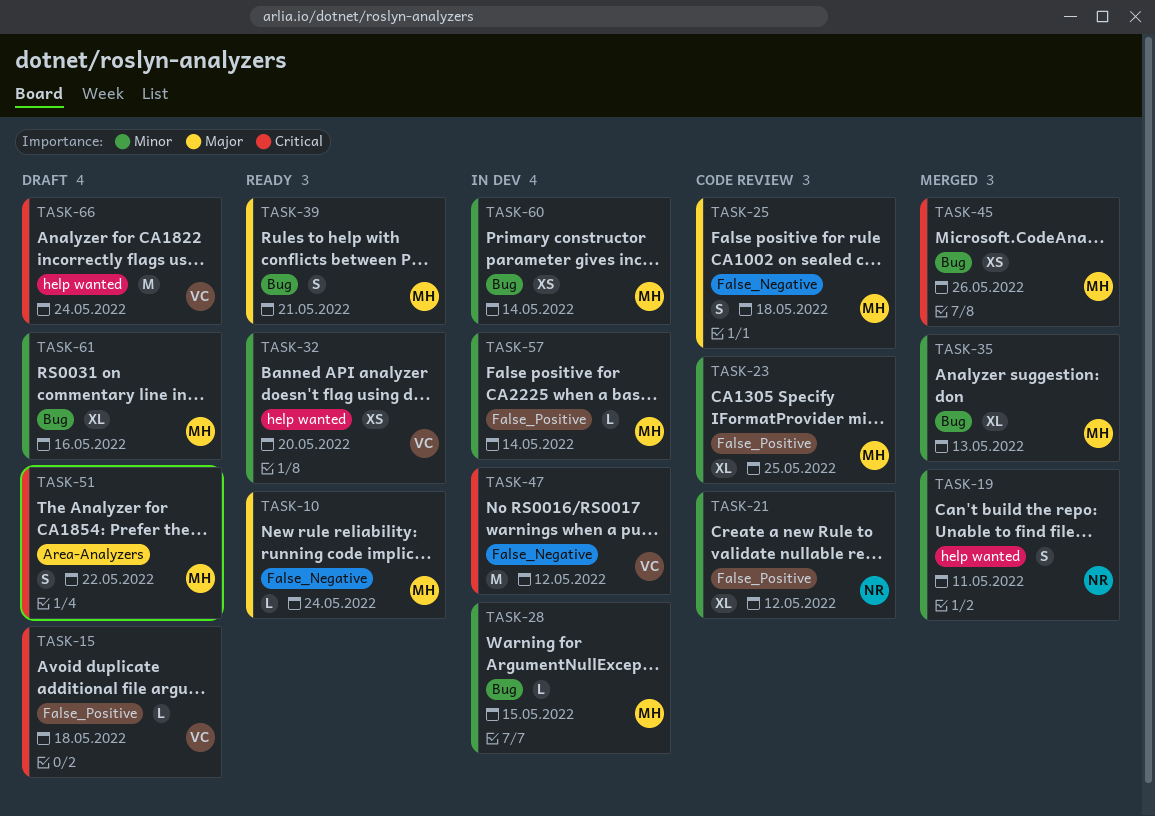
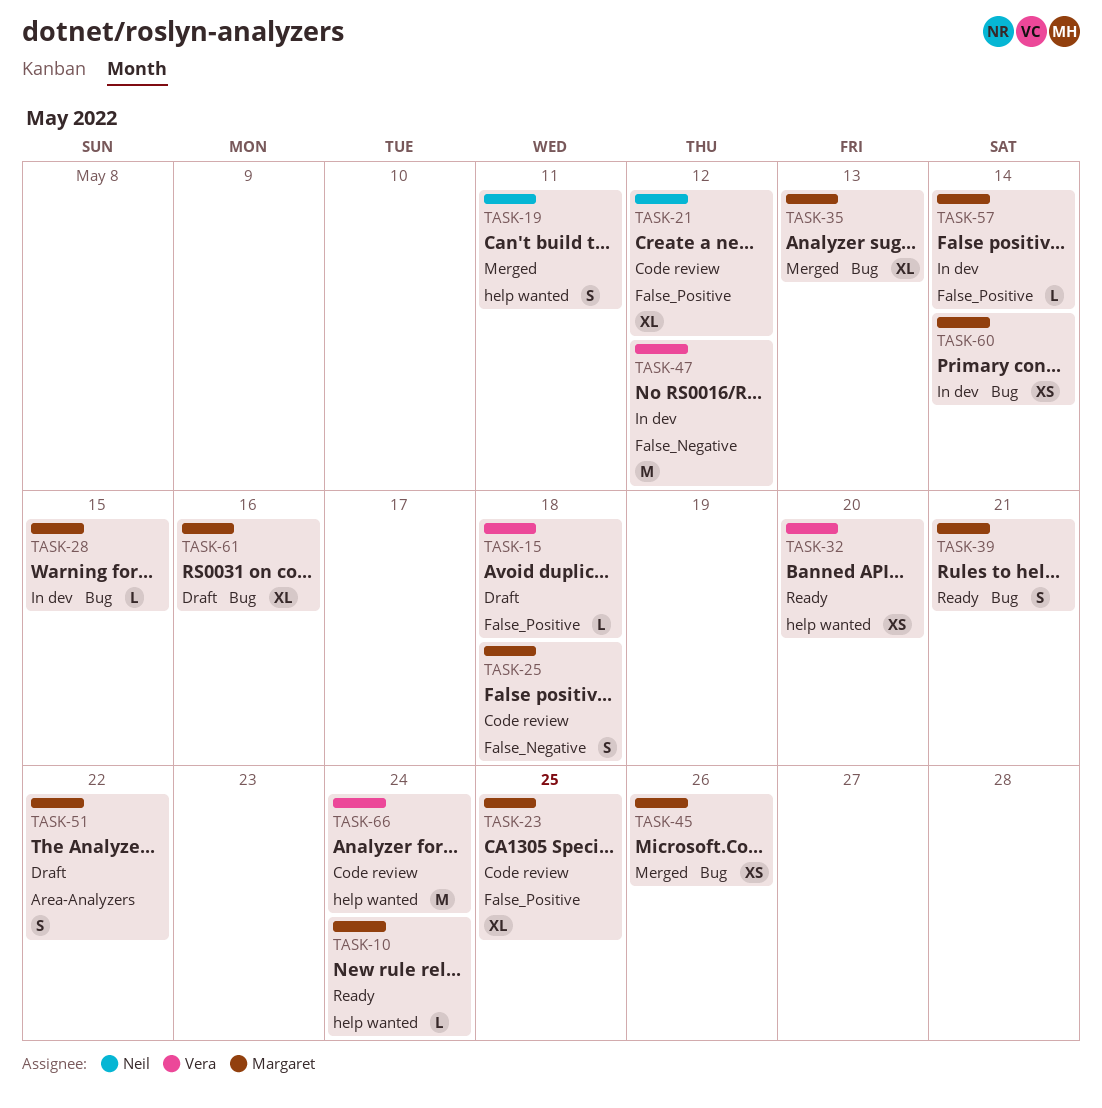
TASK-10, label: False_Negative -> help wanted
TASK-66, status: Draft -> Code review

